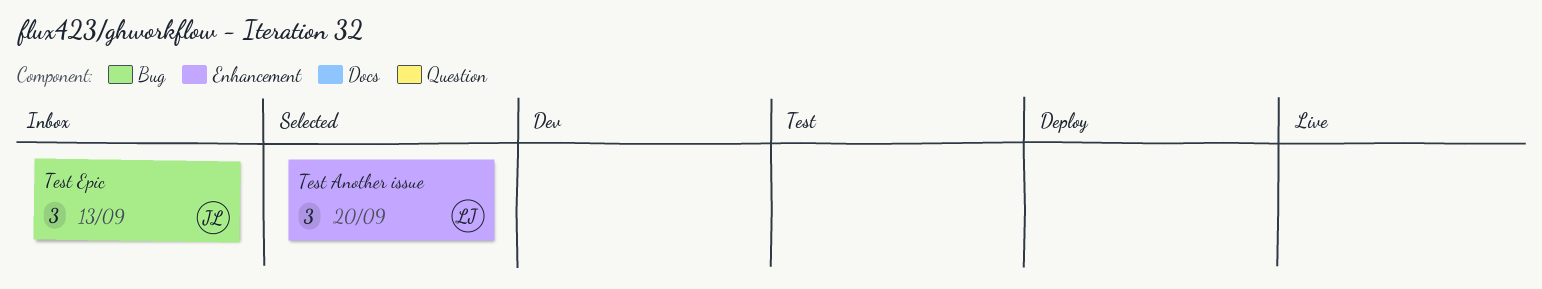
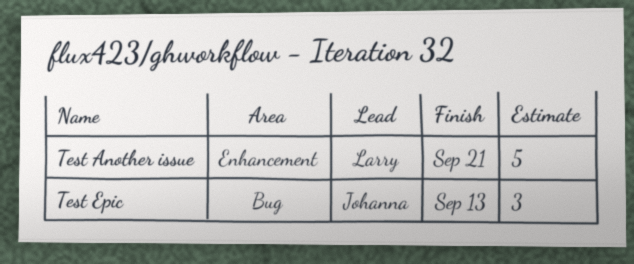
Test Another issue, estimate: 3 -> 5
Test Another issue, due: Sep 20 -> Sep 21

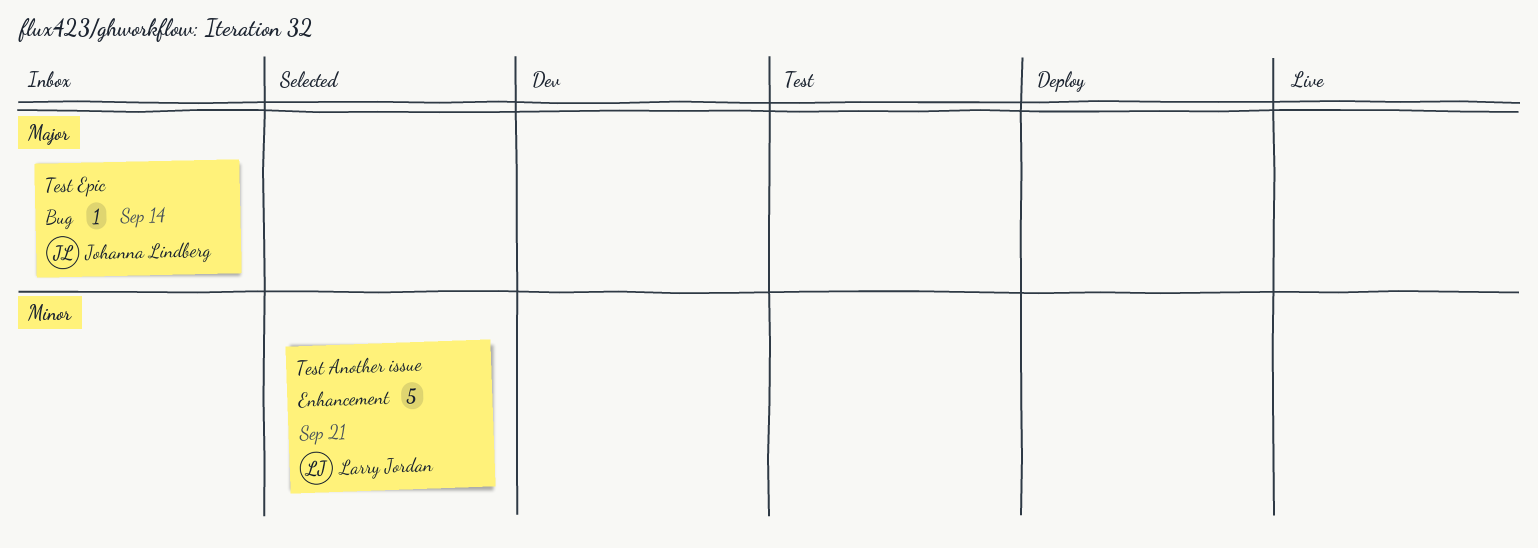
Test Epic, estimate: 3 -> 1
Test Epic, due: Sep 13 -> Sep 14

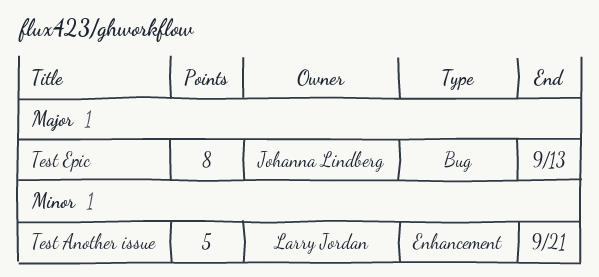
Test Epic, estimate: 1 -> 8
Test Epic, due: Sep 14 -> Sep 13

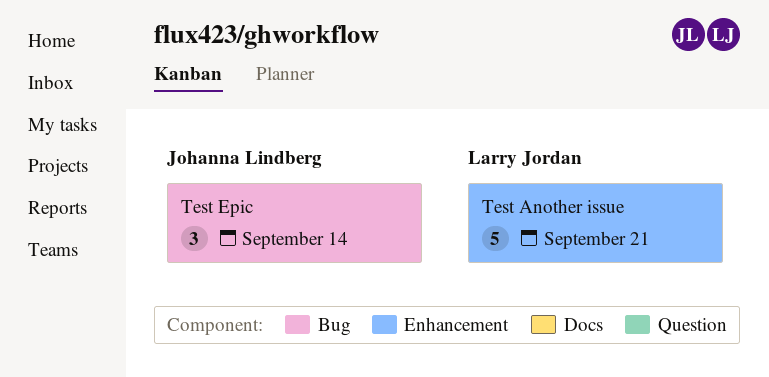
Test Epic, estimate: 8 -> 3
Test Epic, due: Sep 13 -> Sep 14

